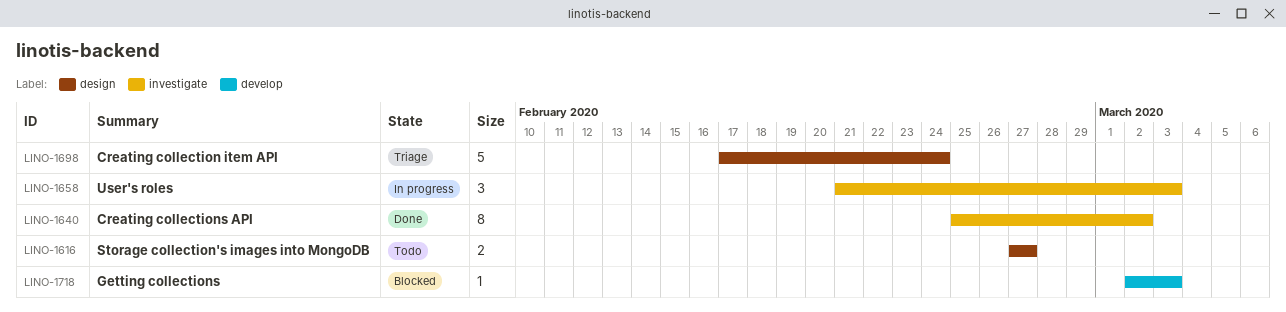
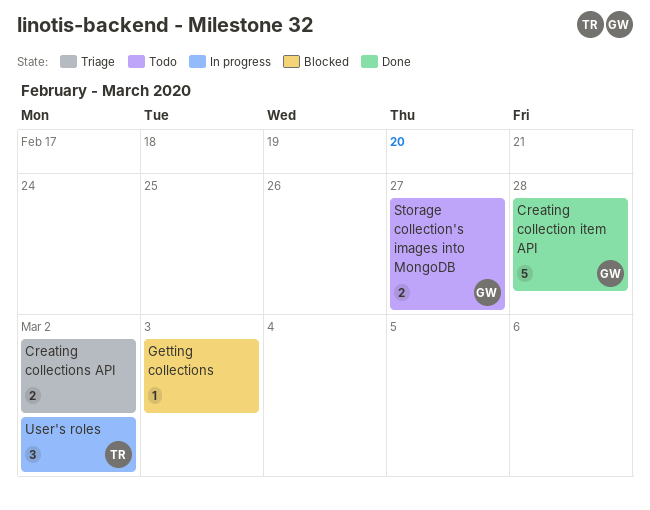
Creating collection item API, status: Triage -> Done
Creating collection item API, due: Feb 24 -> Feb 28
Creating collections API, status: Done -> Triage
Creating collections API, estimate: 8 -> 2
User's roles, due: Mar 3 -> Mar 2

